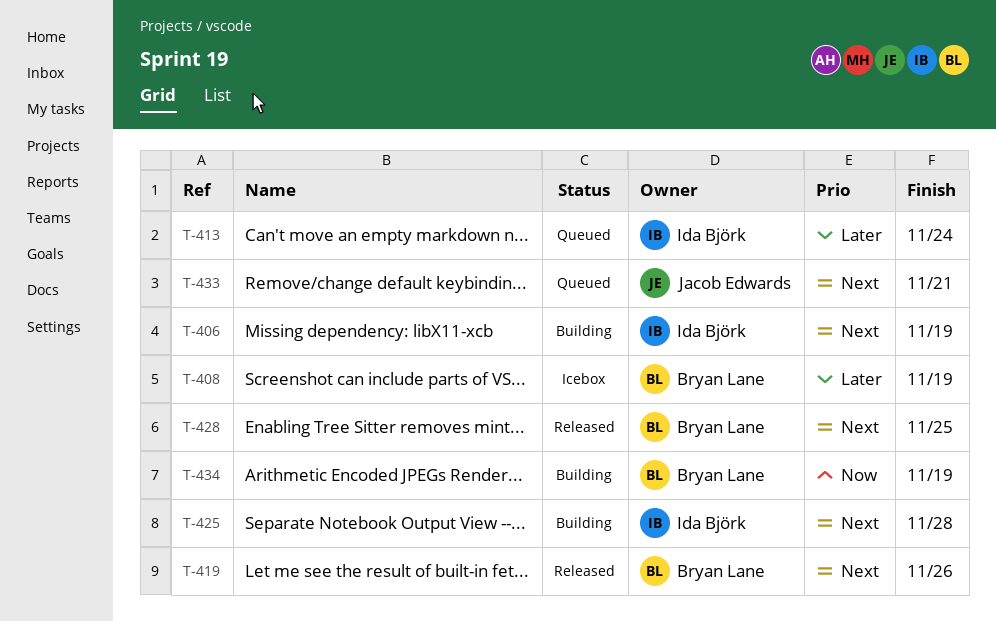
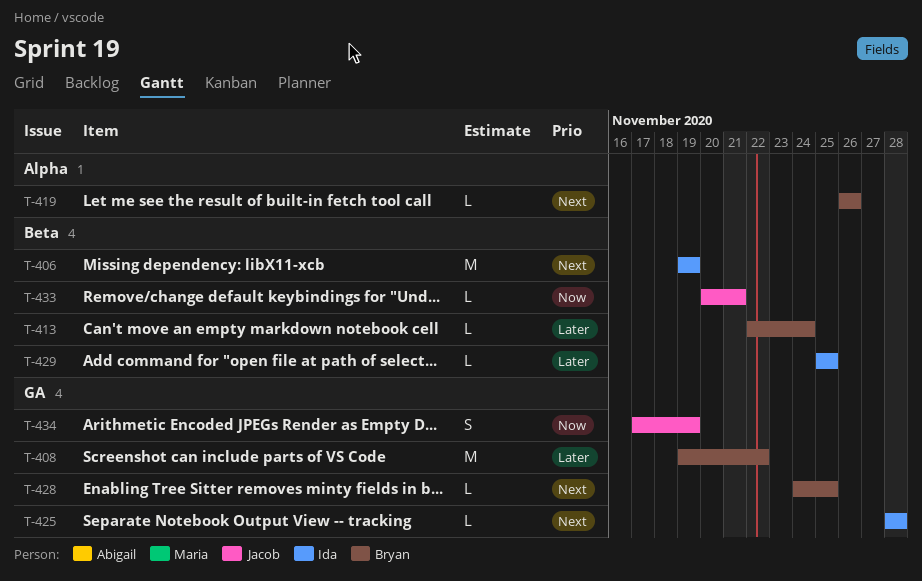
T-408, due: Nov 19 -> Nov 22
T-413, owner: Ida Björk -> Bryan Lane
T-429: none -> present
T-433, priority: Next -> Now
T-434, owner: Bryan Lane -> Jacob Edwards

